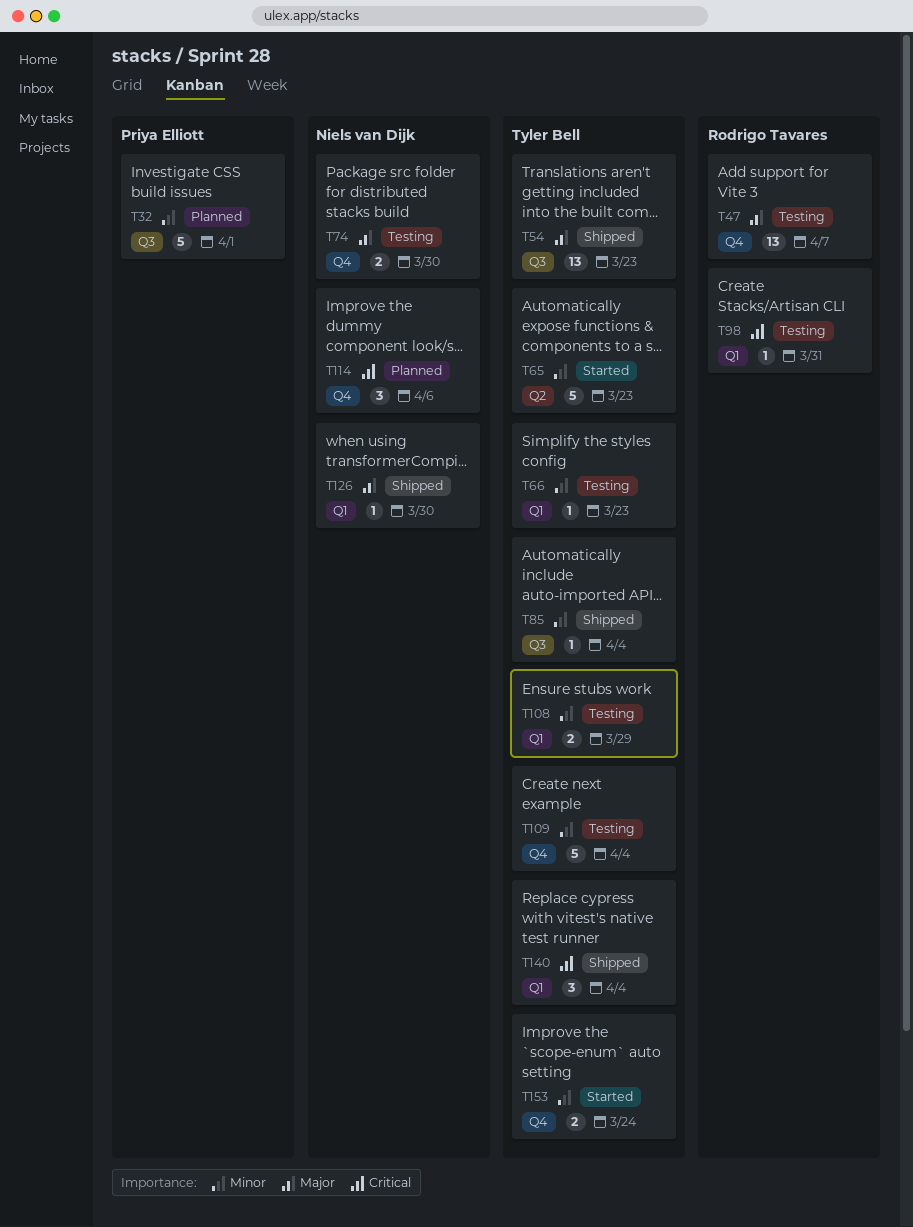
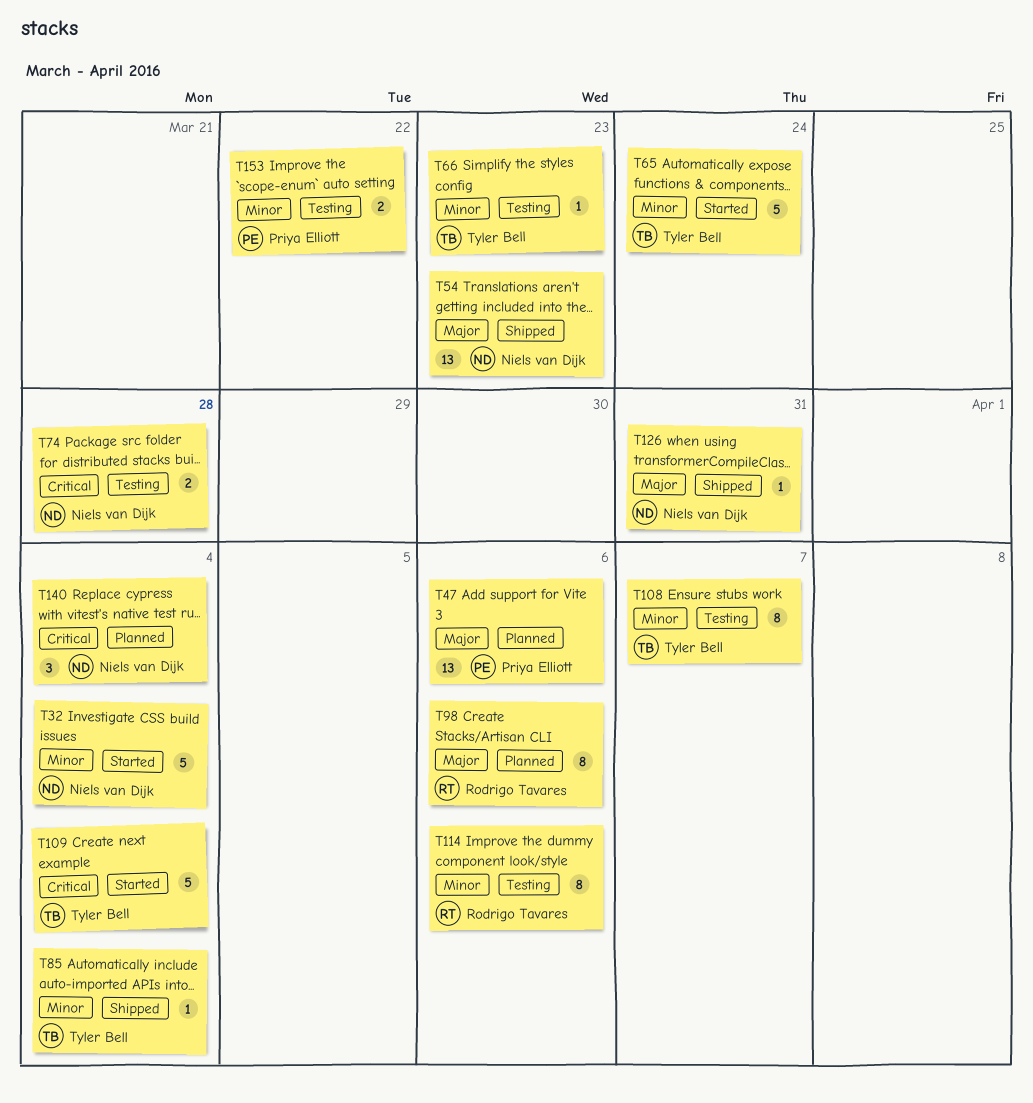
T32, status: Planned -> Started
T32, owner: Priya Elliott -> Niels van Dijk
T32, due: Apr 1 -> Apr 4
T47, status: Testing -> Planned
T47, owner: Rodrigo Tavares -> Priya Elliott
T47, due: Apr 7 -> Apr 6
T54, owner: Tyler Bell -> Niels van Dijk
T65, due: Mar 23 -> Mar 24
T74, priority: Major -> Critical
T74, due: Mar 30 -> Mar 28
T98, status: Testing -> Planned
T98, priority: Critical -> Major
T98, estimate: 1 -> 8
T98, due: Mar 31 -> Apr 6
T108, estimate: 2 -> 8
T108, due: Mar 29 -> Apr 7
T109, status: Testing -> Started
T109, priority: Minor -> Critical
T114, status: Planned -> Testing
T114, owner: Niels van Dijk -> Rodrigo Tavares
T114, priority: Critical -> Minor
T114, estimate: 3 -> 8
T126, due: Mar 30 -> Mar 31
T140, status: Shipped -> Planned
T140, owner: Tyler Bell -> Niels van Dijk
T153, status: Started -> Testing
T153, owner: Tyler Bell -> Priya Elliott
T153, due: Mar 24 -> Mar 22

